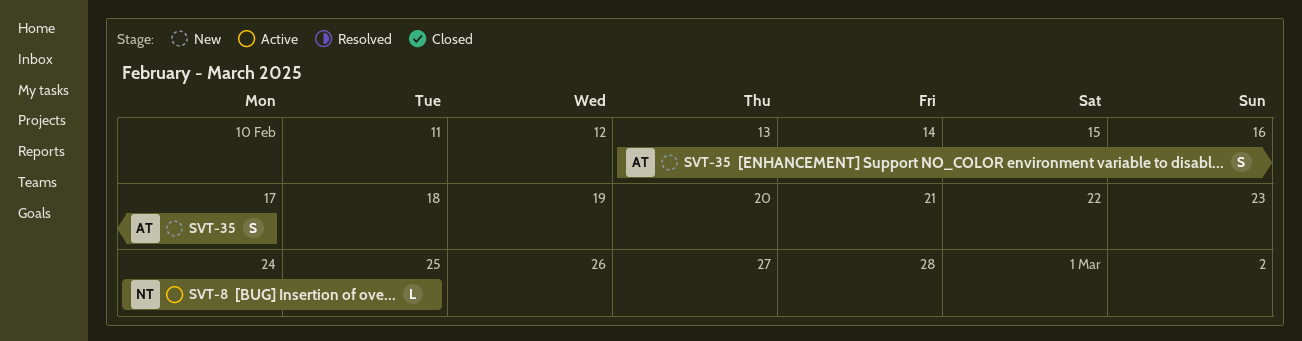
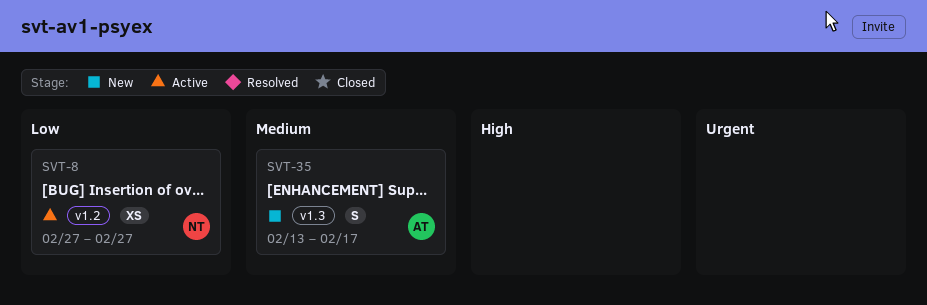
SVT-8, estimate: L -> XS
SVT-8, start: Feb 24 -> Feb 27
SVT-8, due: Feb 25 -> Feb 27

